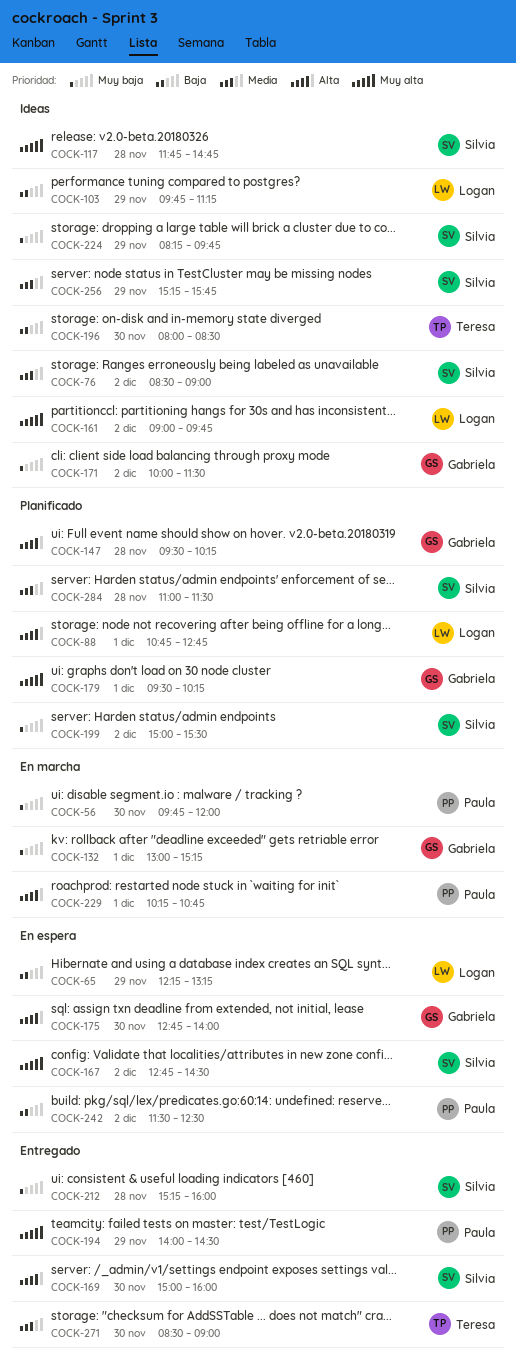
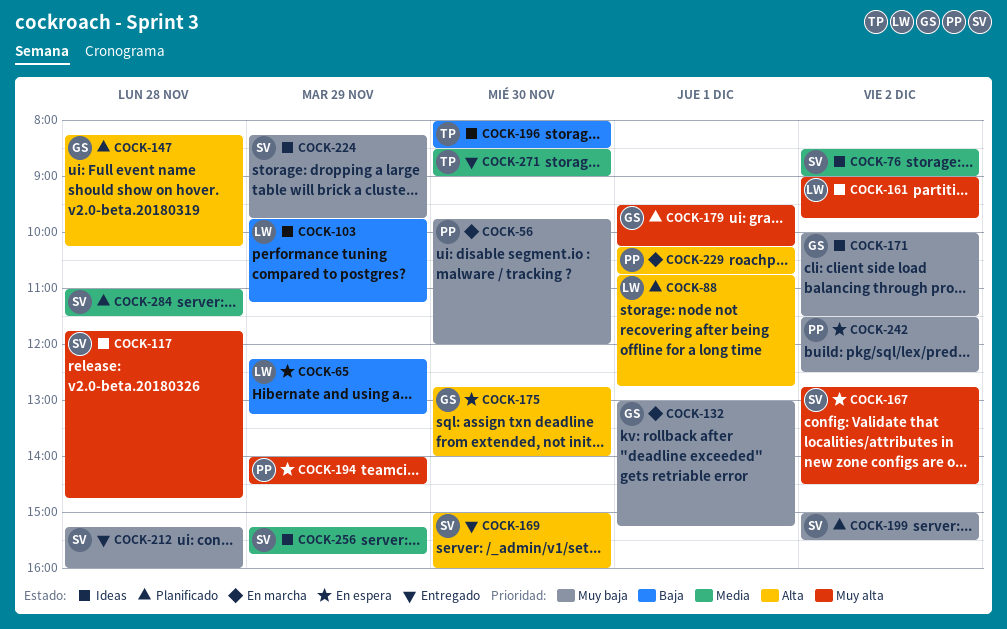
COCK-147, begins: 09:30 -> 08:15
COCK-194, status: Entregado -> En espera
COCK-242, priority: Baja -> Muy baja

